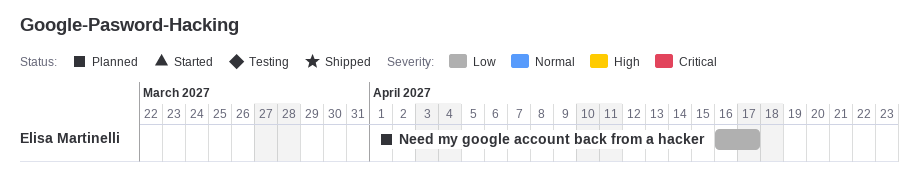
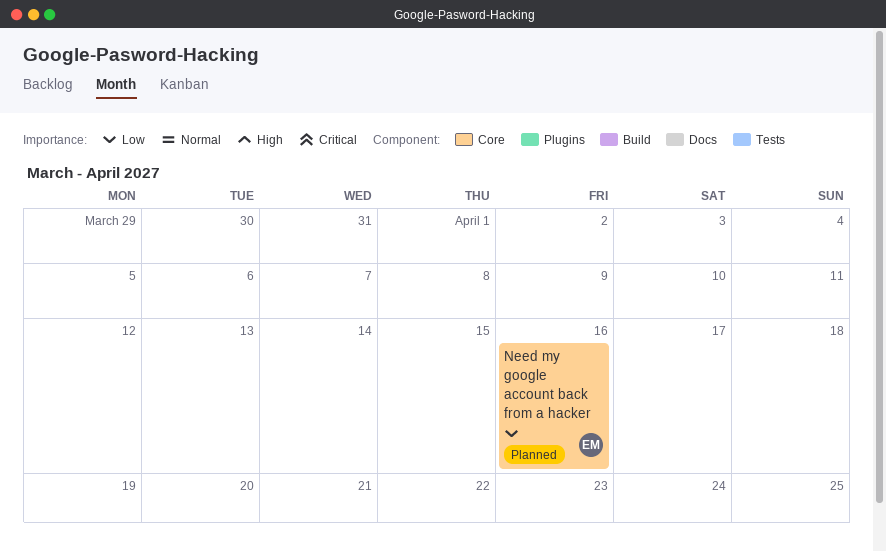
Need my google account back from a hacker, due: Apr 17 -> Apr 16

